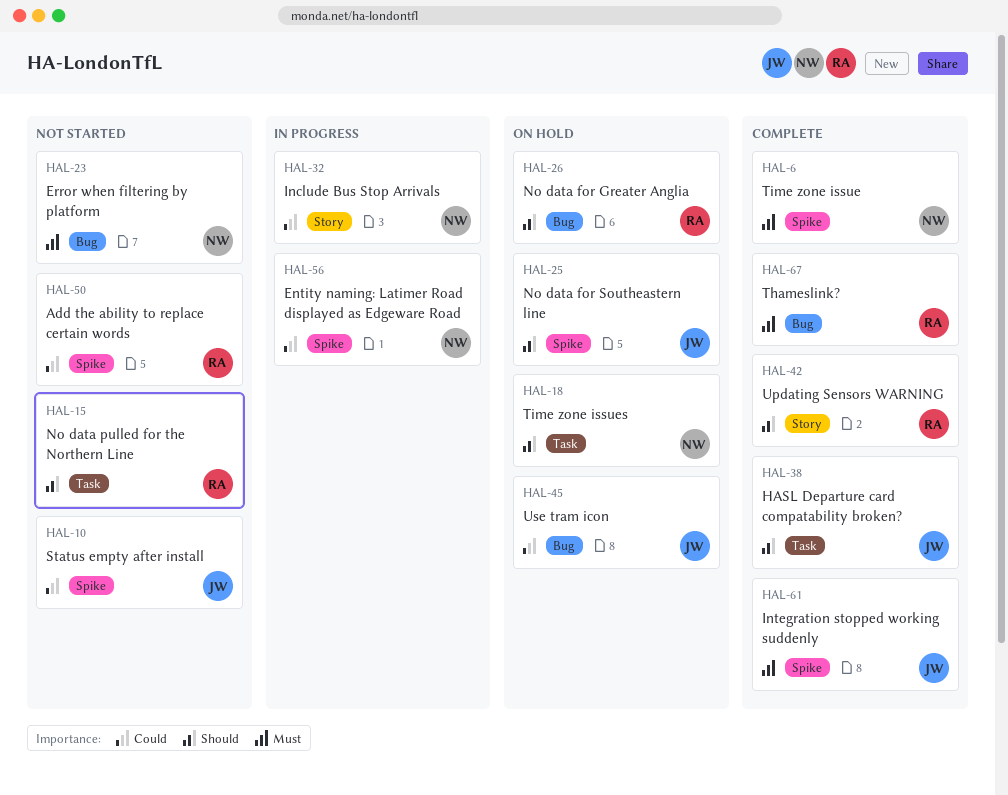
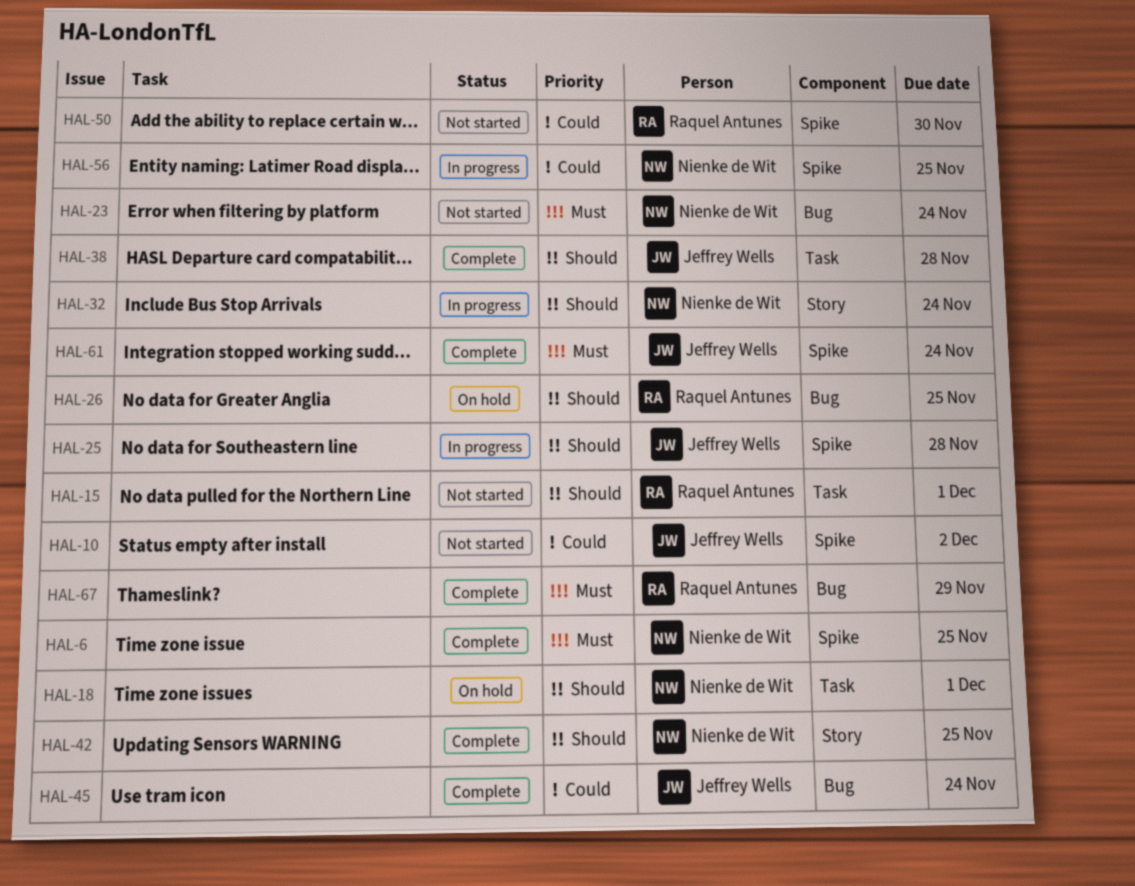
HAL-25, status: On hold -> In progress
HAL-32, priority: Could -> Should
HAL-42, owner: Raquel Antunes -> Nienke de Wit
HAL-45, status: On hold -> Complete

